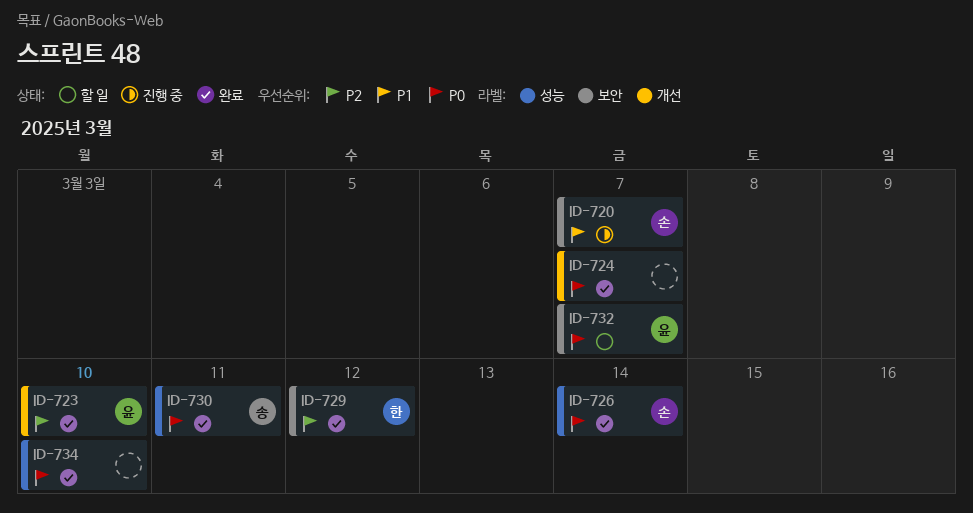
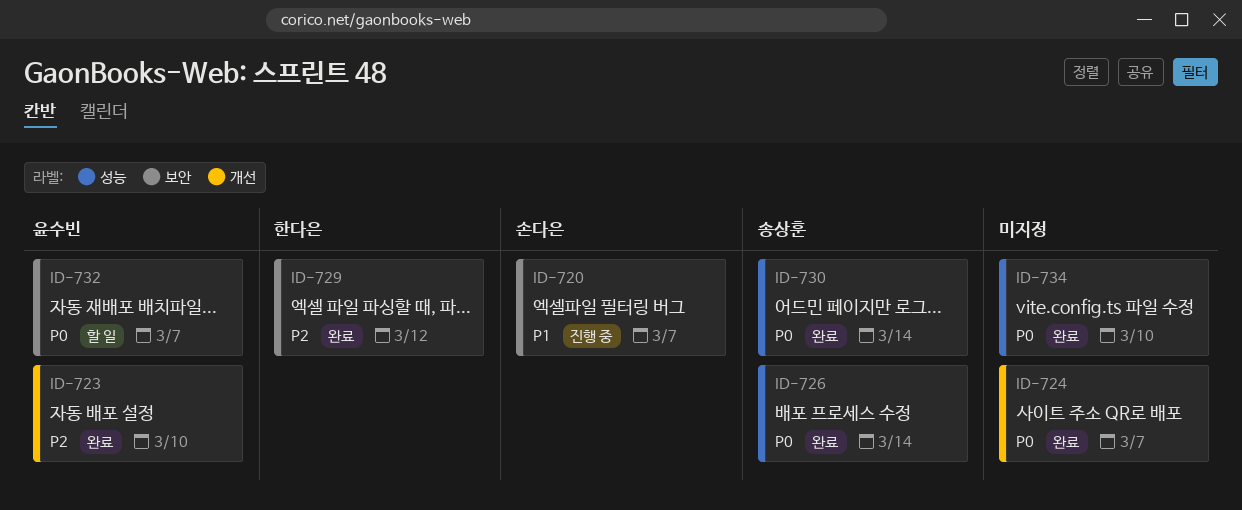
ID-726, owner: 손다은 -> 송상훈
ID-730, due: Mar 11 -> Mar 14

